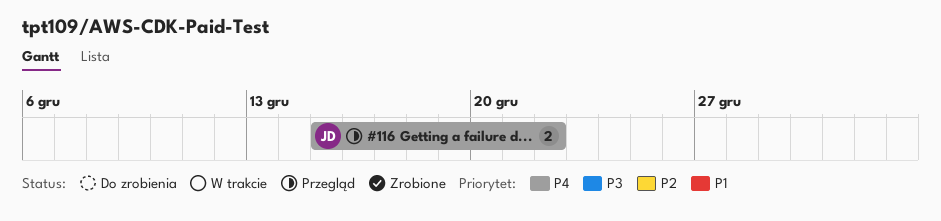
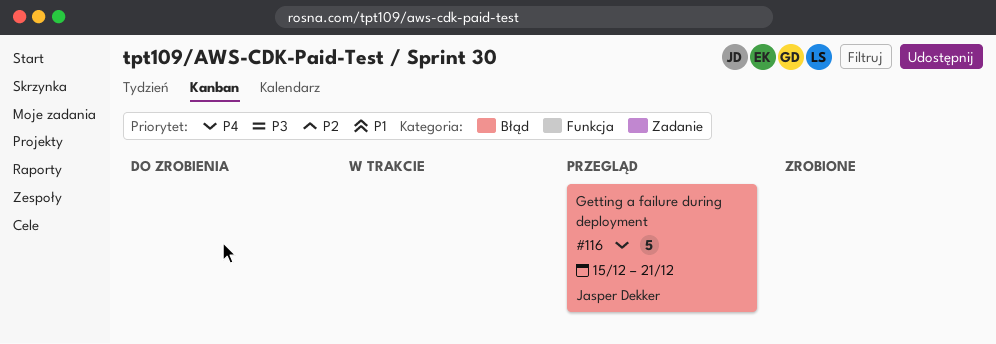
#116, estimate: 2 -> 5
#116, due: Dec 22 -> Dec 21

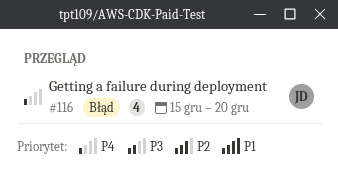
#116, estimate: 5 -> 4
#116, due: Dec 21 -> Dec 20

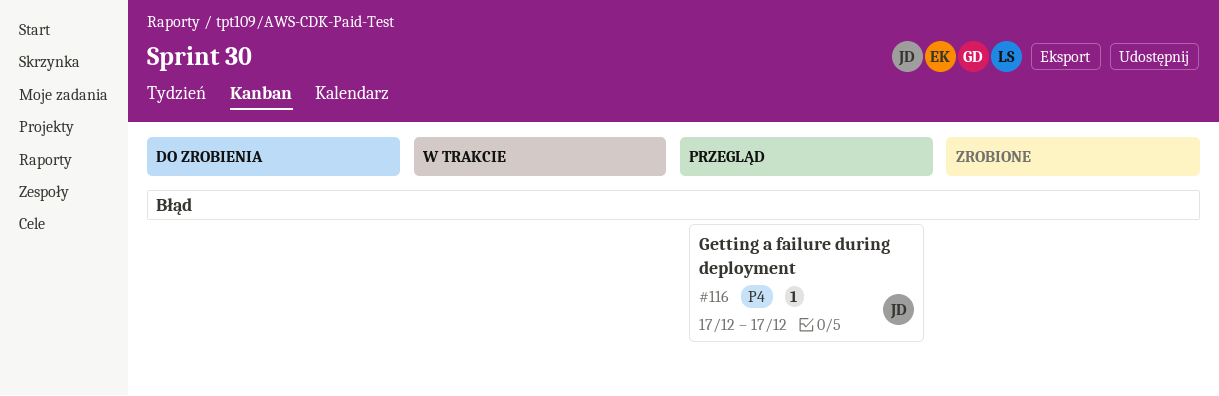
#116, estimate: 4 -> 1
#116, start: Dec 15 -> Dec 17
#116, due: Dec 20 -> Dec 17

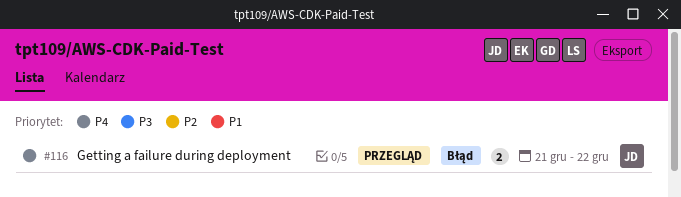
#116, estimate: 1 -> 2
#116, start: Dec 17 -> Dec 21
#116, due: Dec 17 -> Dec 22

